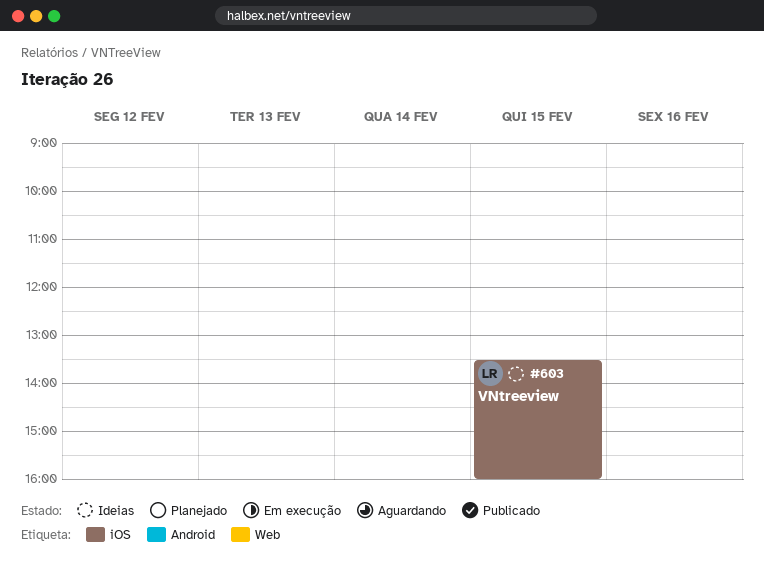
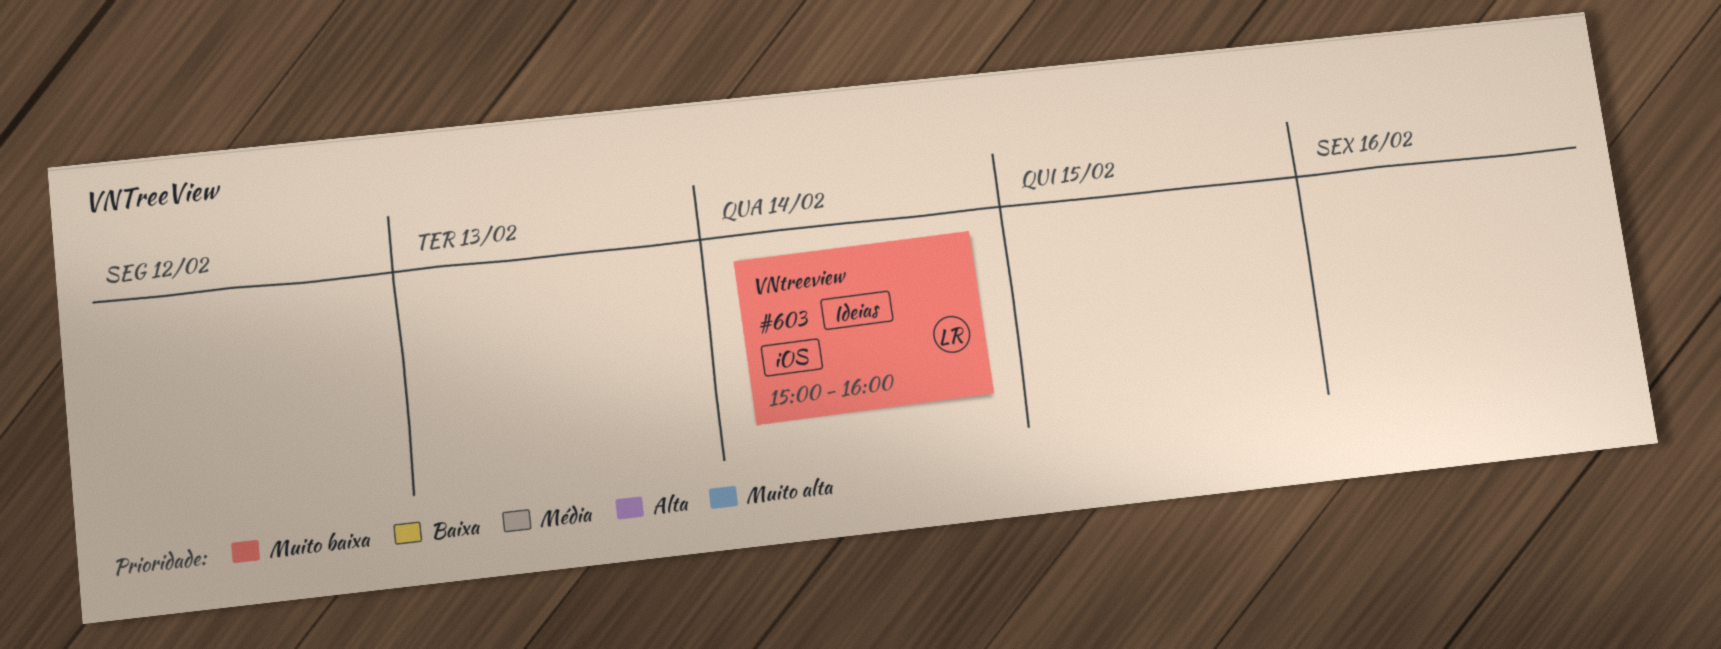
#603, day: Feb 15 -> Feb 14
#603, begins: 13:30 -> 15:00

